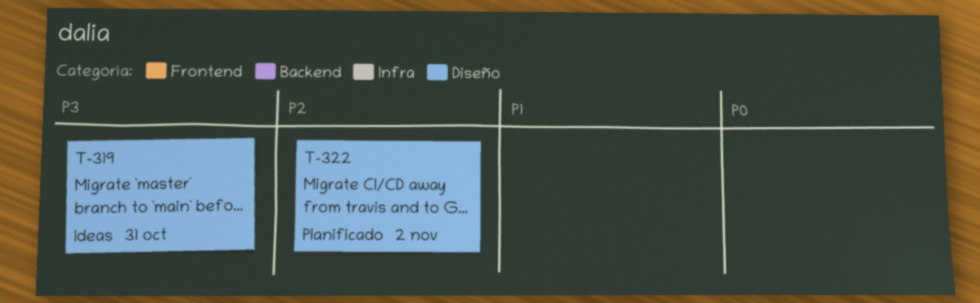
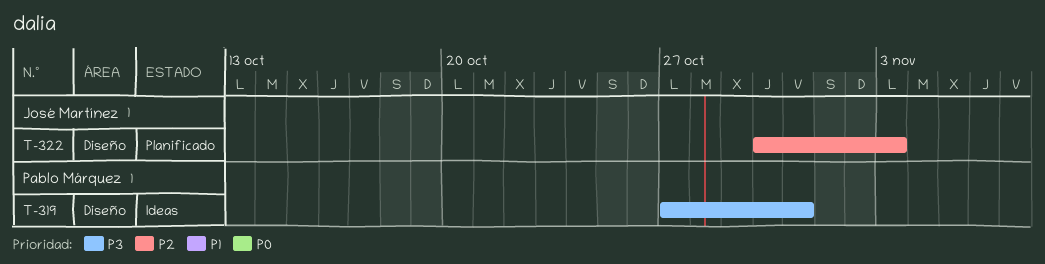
T-322, due: Nov 2 -> Nov 3

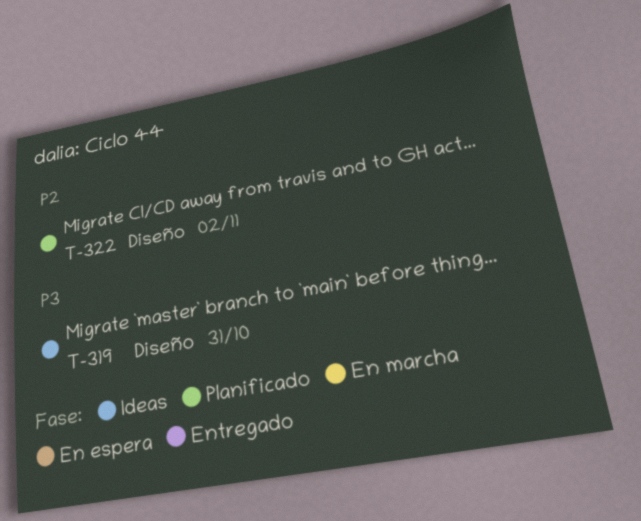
T-322, due: Nov 3 -> Nov 2

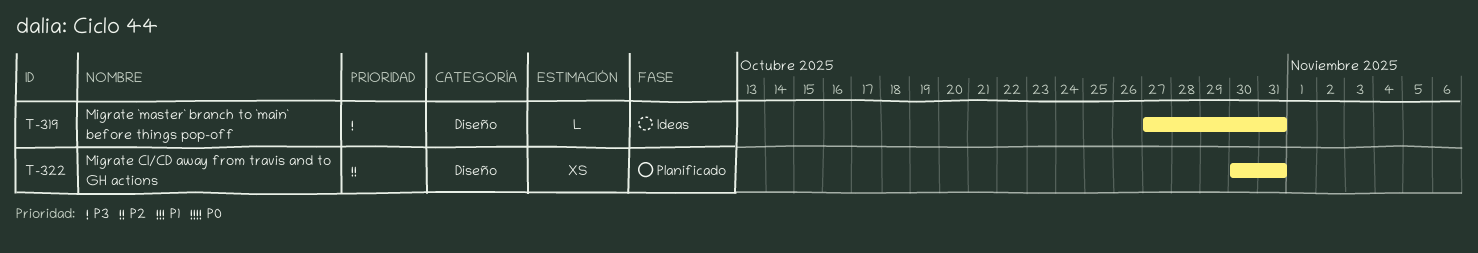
T-322, due: Nov 2 -> Oct 31

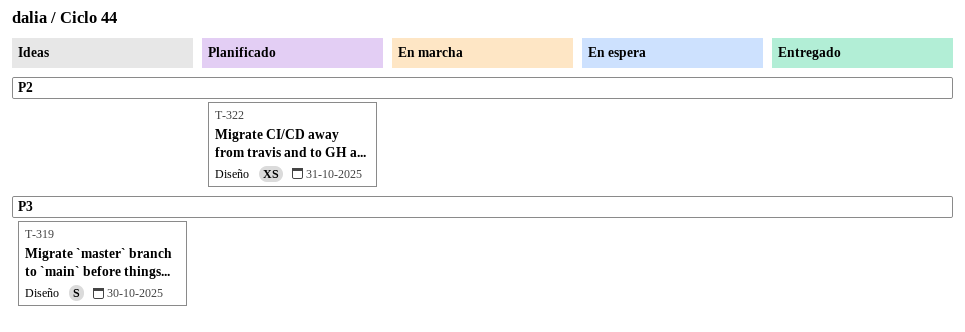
T-319, estimate: L -> S
T-319, due: Oct 31 -> Oct 30

